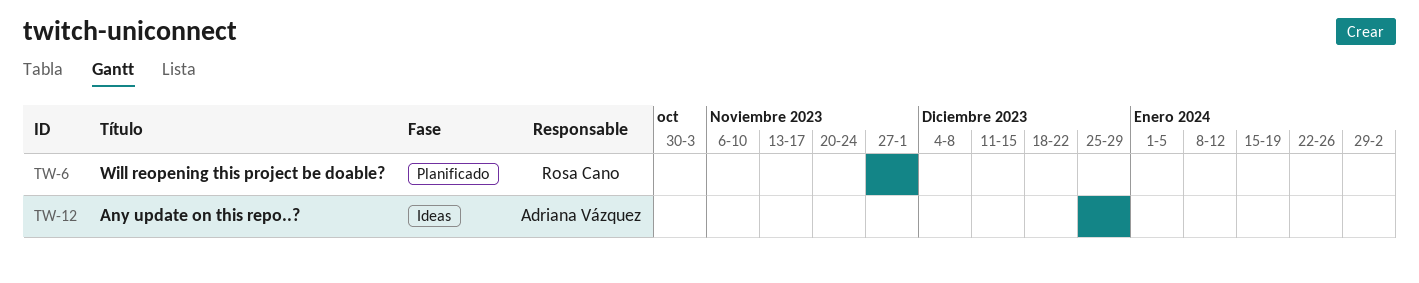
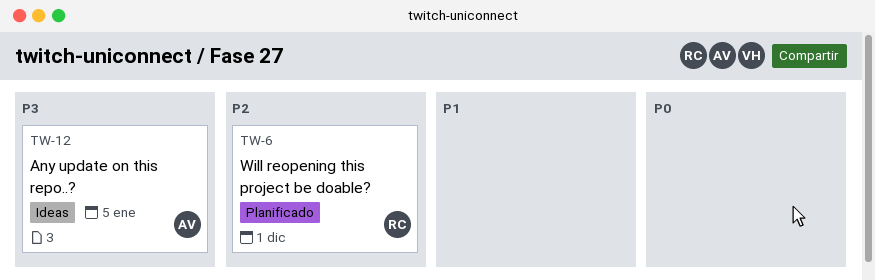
TW-12, due: Dec 29 -> Jan 5

